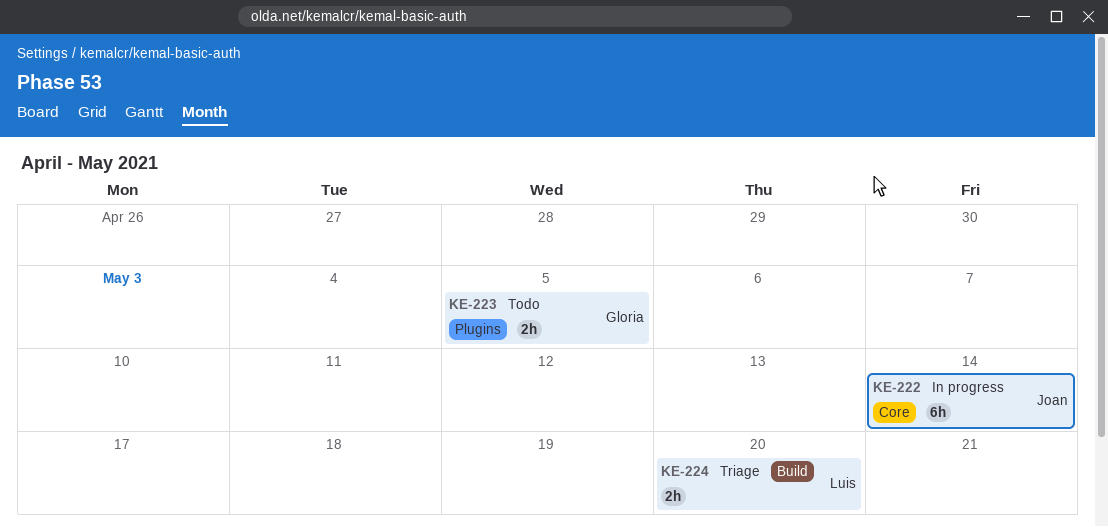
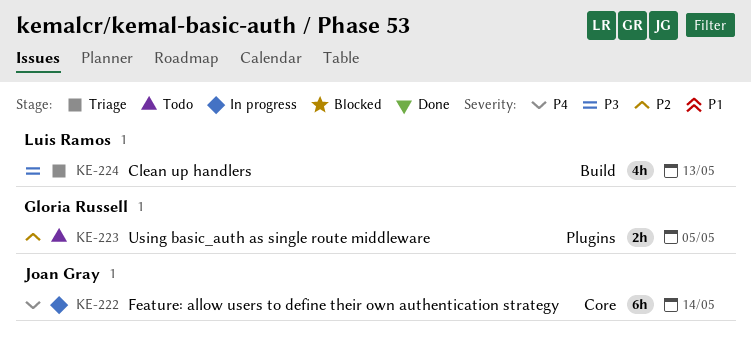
KE-224, estimate: 2h -> 4h
KE-224, due: May 20 -> May 13

